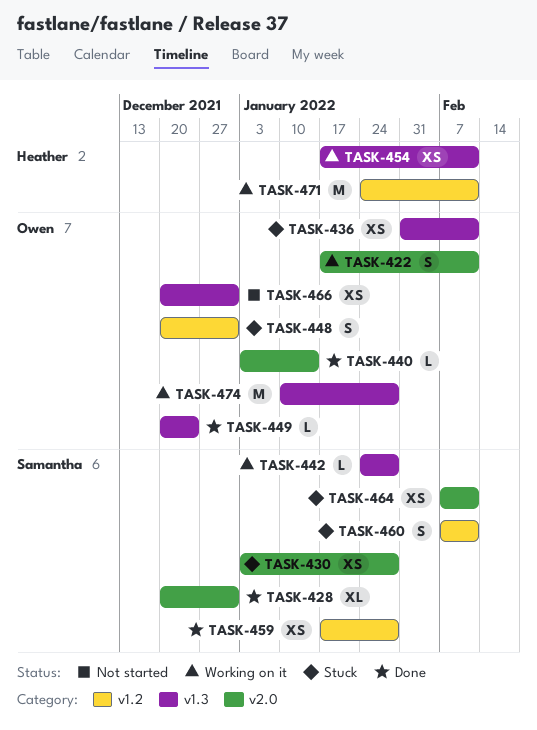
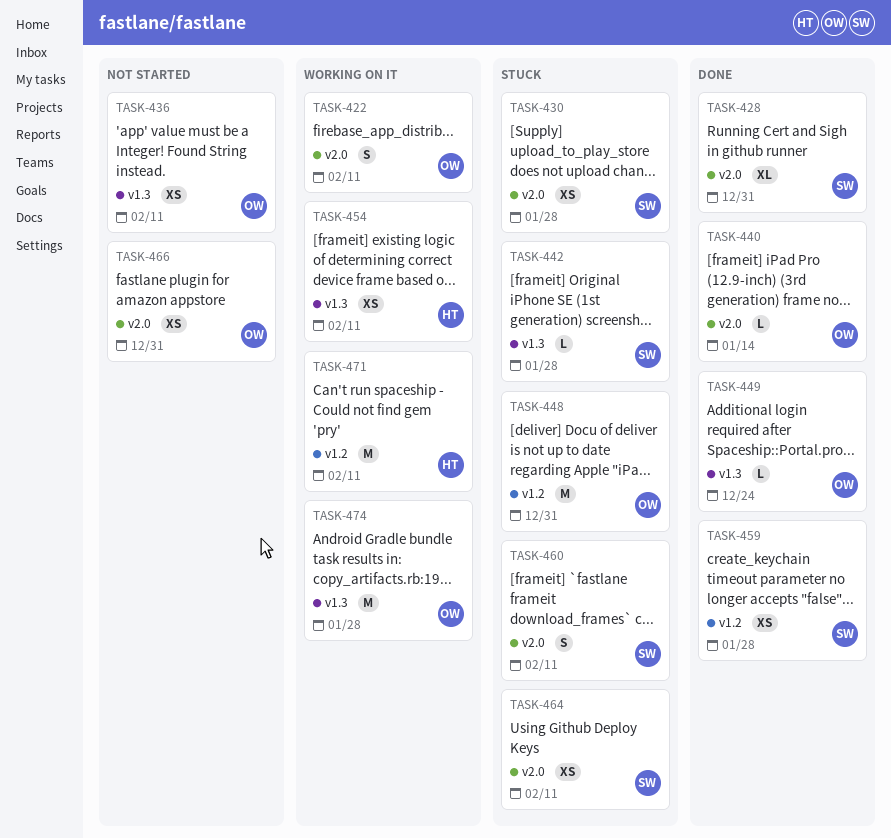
TASK-436, status: Stuck -> Not started
TASK-442, status: Working on it -> Stuck
TASK-448, estimate: S -> M
TASK-460, label: v1.2 -> v2.0
TASK-466, label: v1.3 -> v2.0

